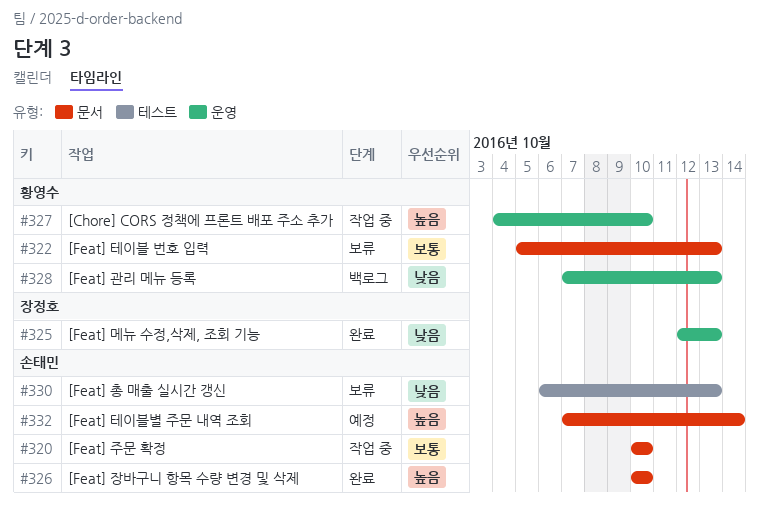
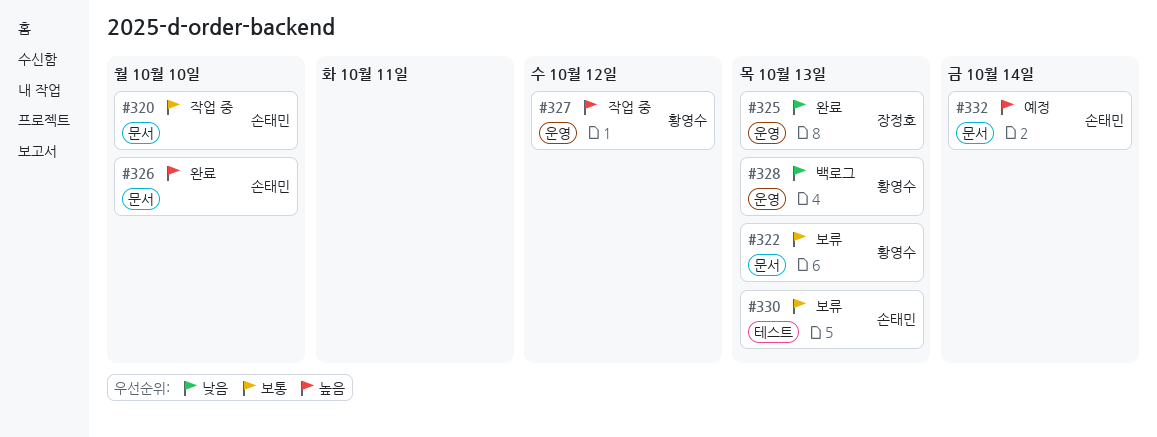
#327, due: Oct 10 -> Oct 12
#330, priority: 낮음 -> 보통

